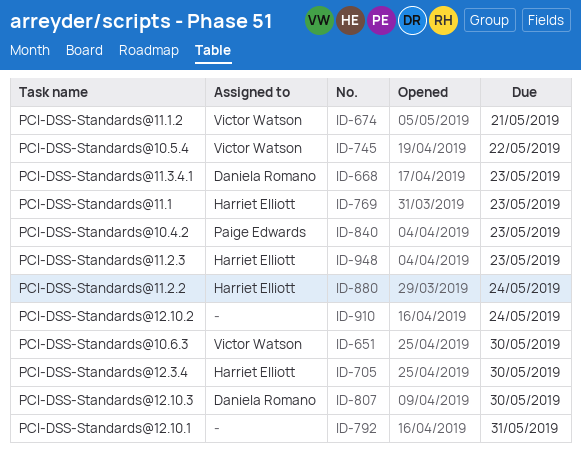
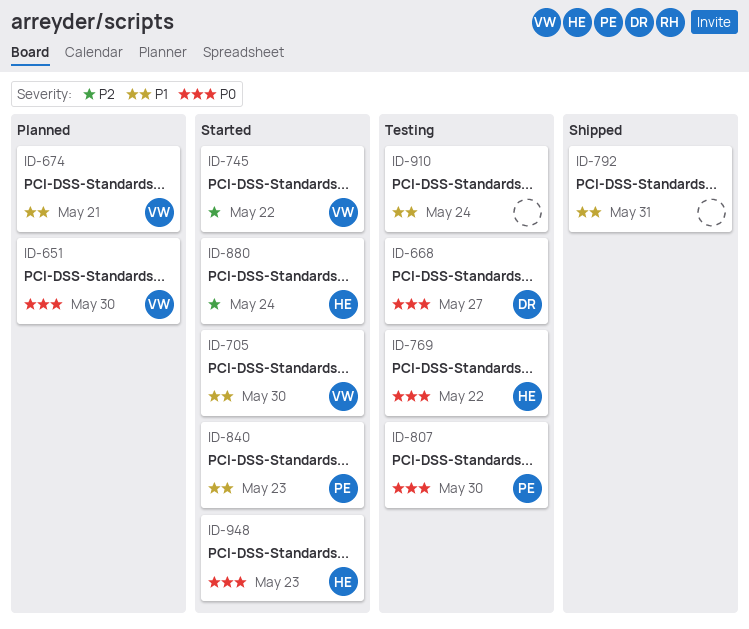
ID-668, due: May 23 -> May 27
ID-705, owner: Harriet Elliott -> Victor Watson
ID-769, due: May 23 -> May 22
ID-807, owner: Daniela Romano -> Paige Edwards

